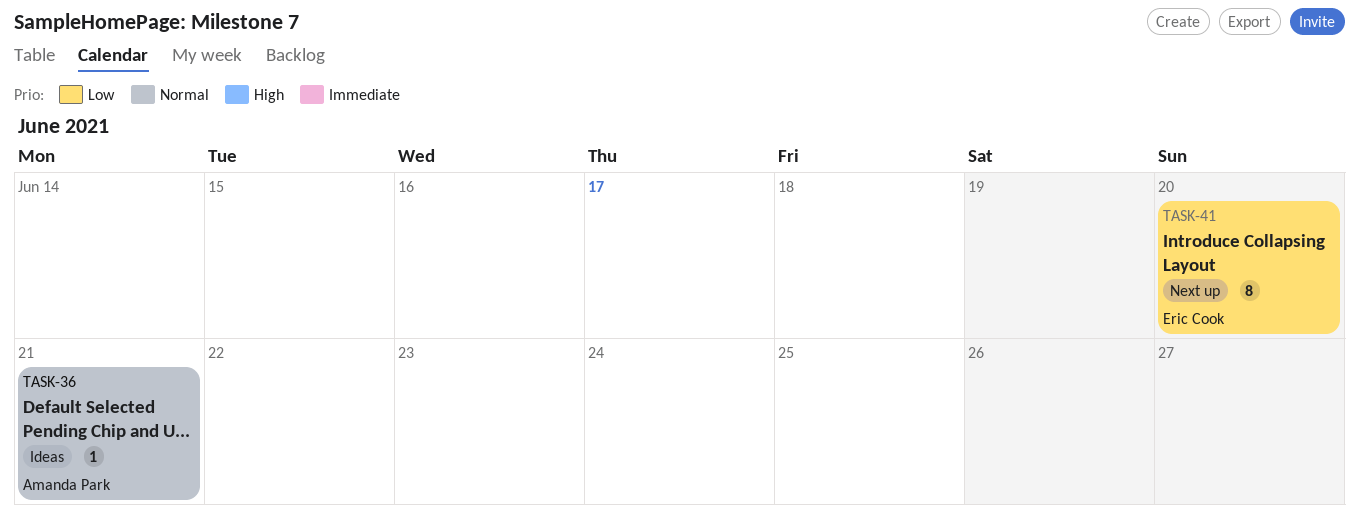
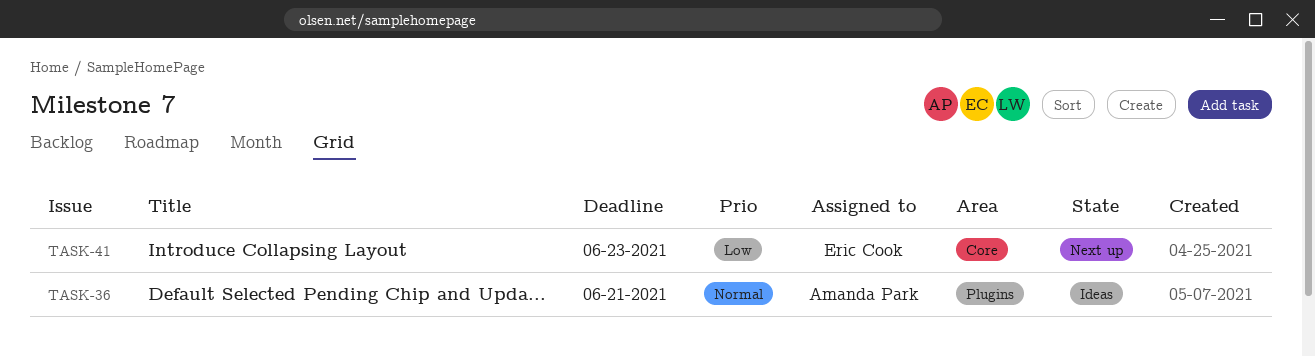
TASK-41, due: Jun 20 -> Jun 23

